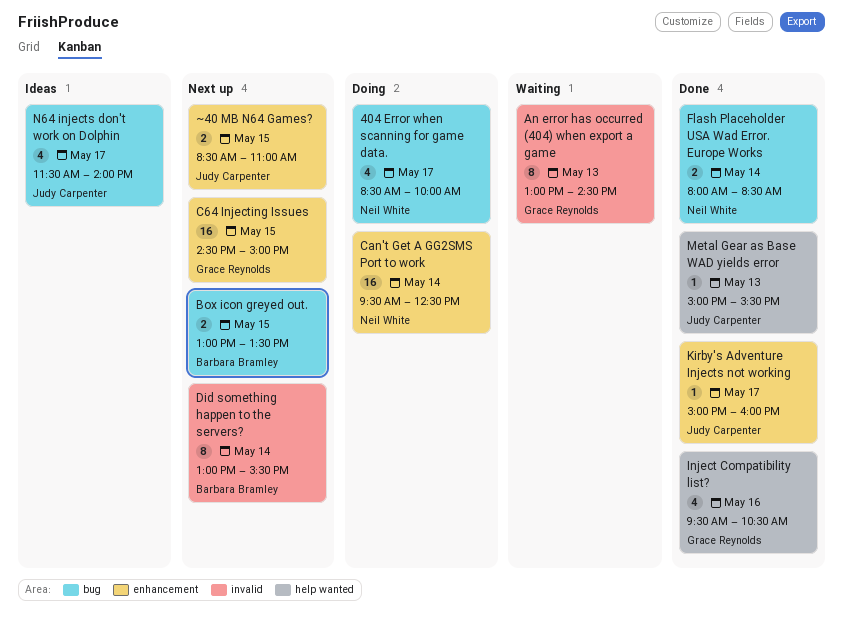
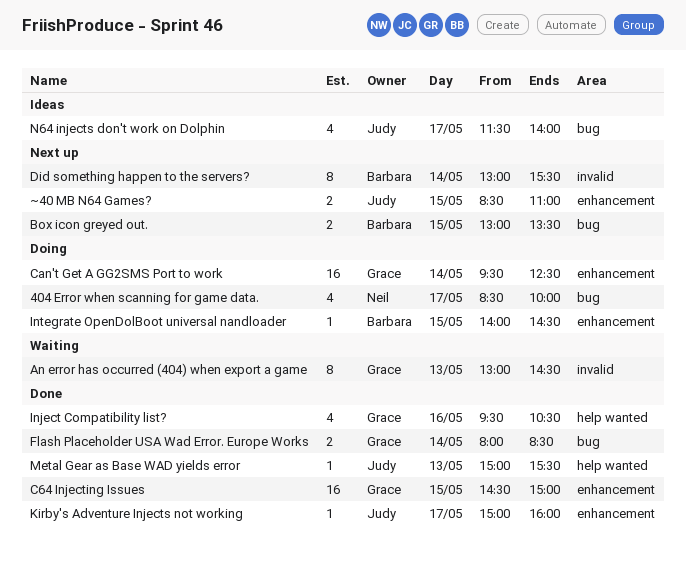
C64 Injecting Issues, status: Next up -> Done
Can't Get A GG2SMS Port to work, owner: Neil White -> Grace Reynolds
Flash Placeholder USA Wad Error. Europe Works, owner: Neil White -> Grace Reynolds
Integrate OpenDolBoot universal nandloader: none -> present

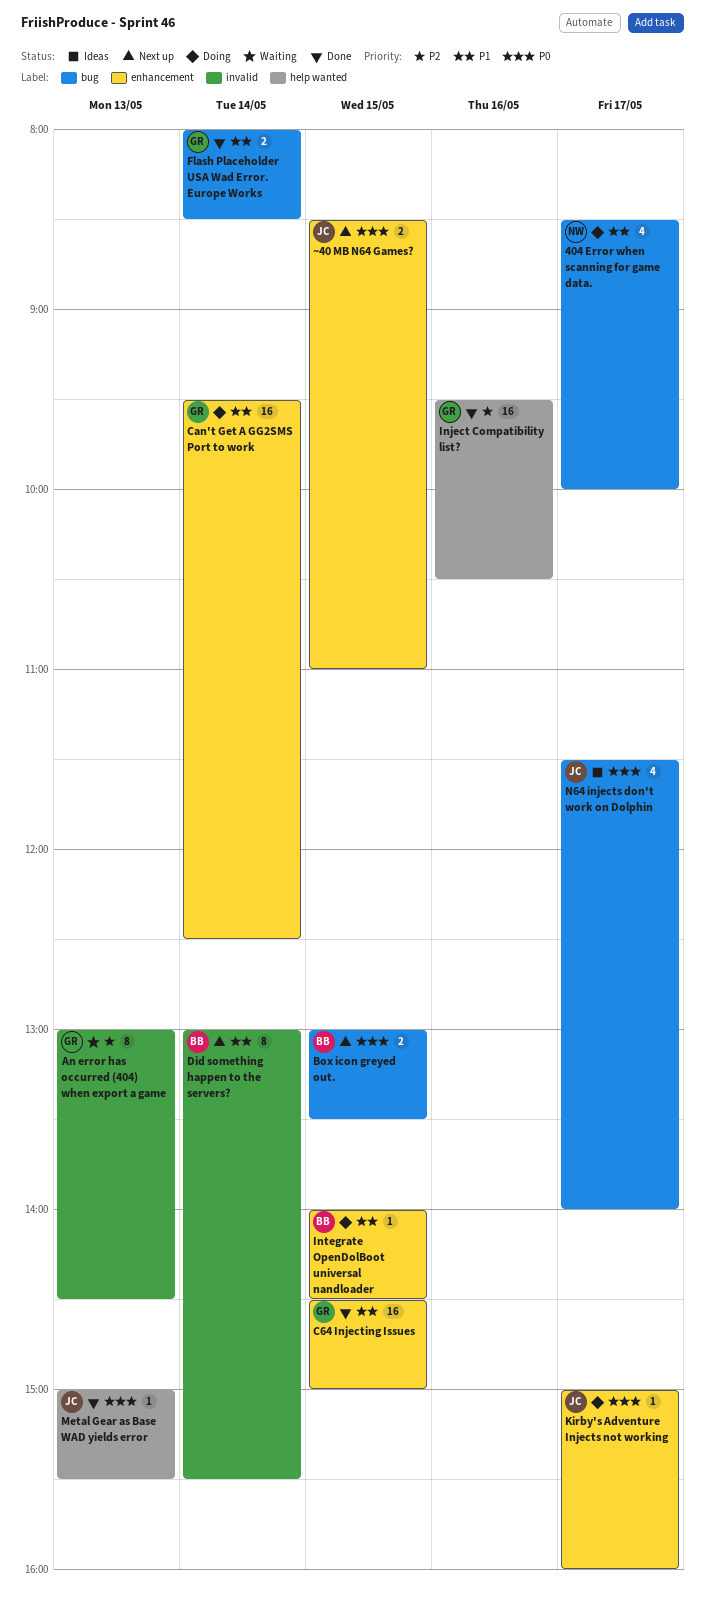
Inject Compatibility list?, estimate: 4 -> 16
Kirby's Adventure Injects not working, status: Done -> Doing

